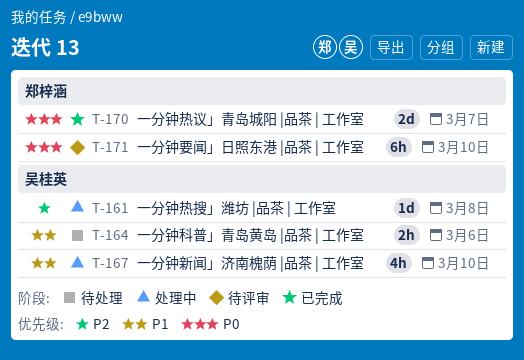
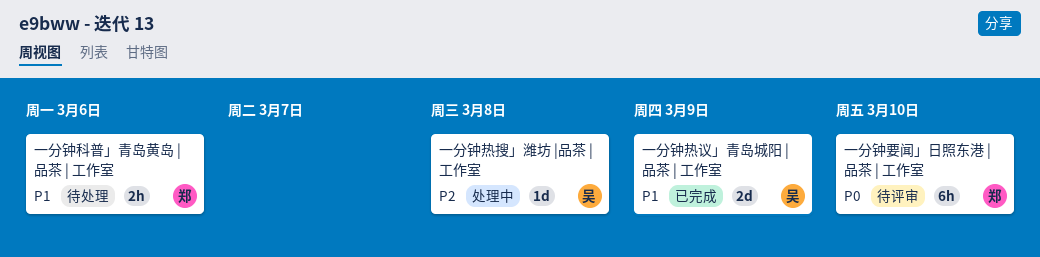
一分钟新闻」济南槐荫 |品茶 | 工作室: present -> none
一分钟热议」青岛城阳 |品茶 | 工作室, owner: 郑梓涵 -> 吴桂英
一分钟热议」青岛城阳 |品茶 | 工作室, priority: P0 -> P1
一分钟热议」青岛城阳 |品茶 | 工作室, due: Mar 7 -> Mar 9
一分钟科普」青岛黄岛 |品茶 | 工作室, owner: 吴桂英 -> 郑梓涵

